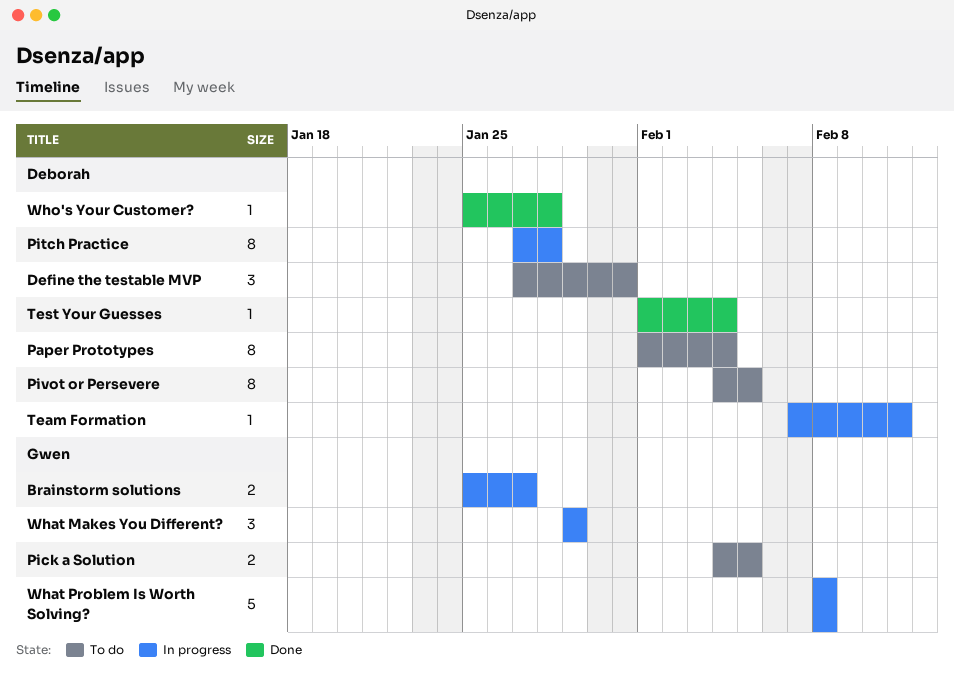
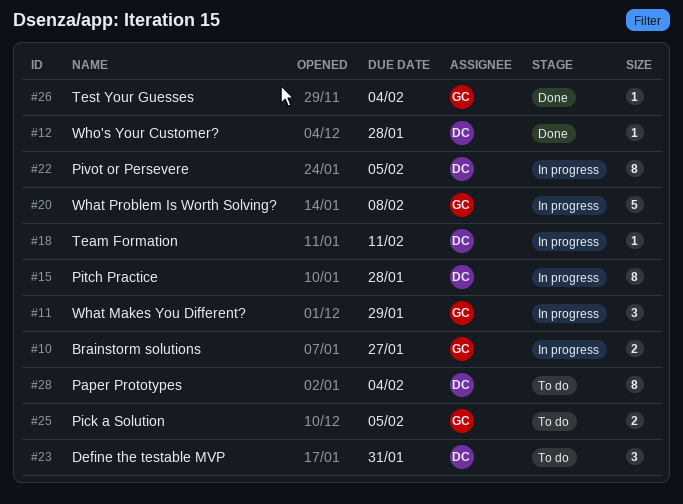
Pivot or Persevere, status: To do -> In progress
Test Your Guesses, owner: Deborah -> Gwen

